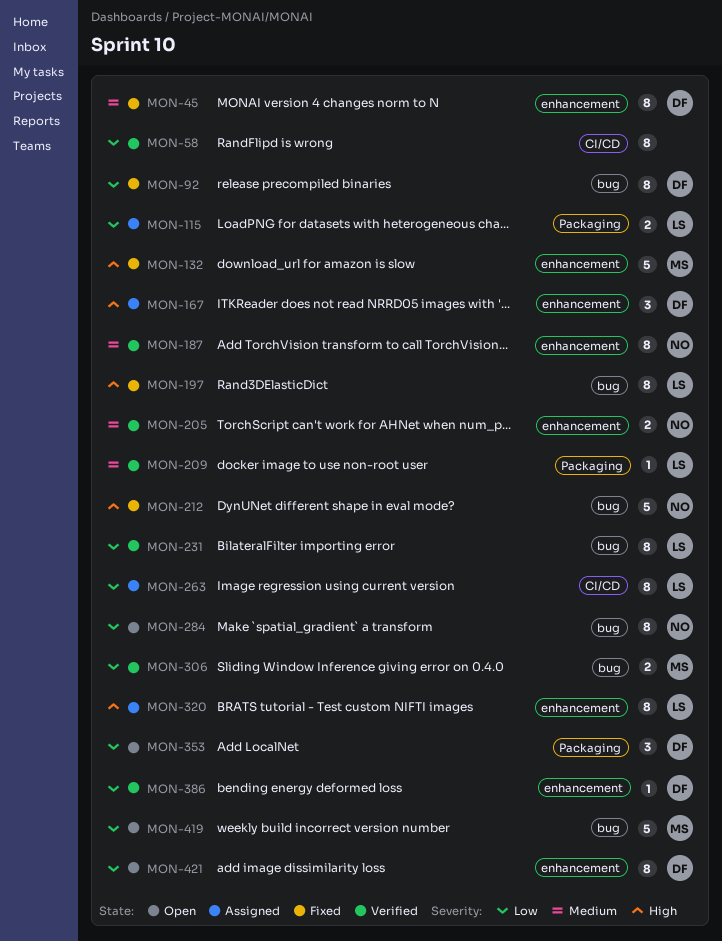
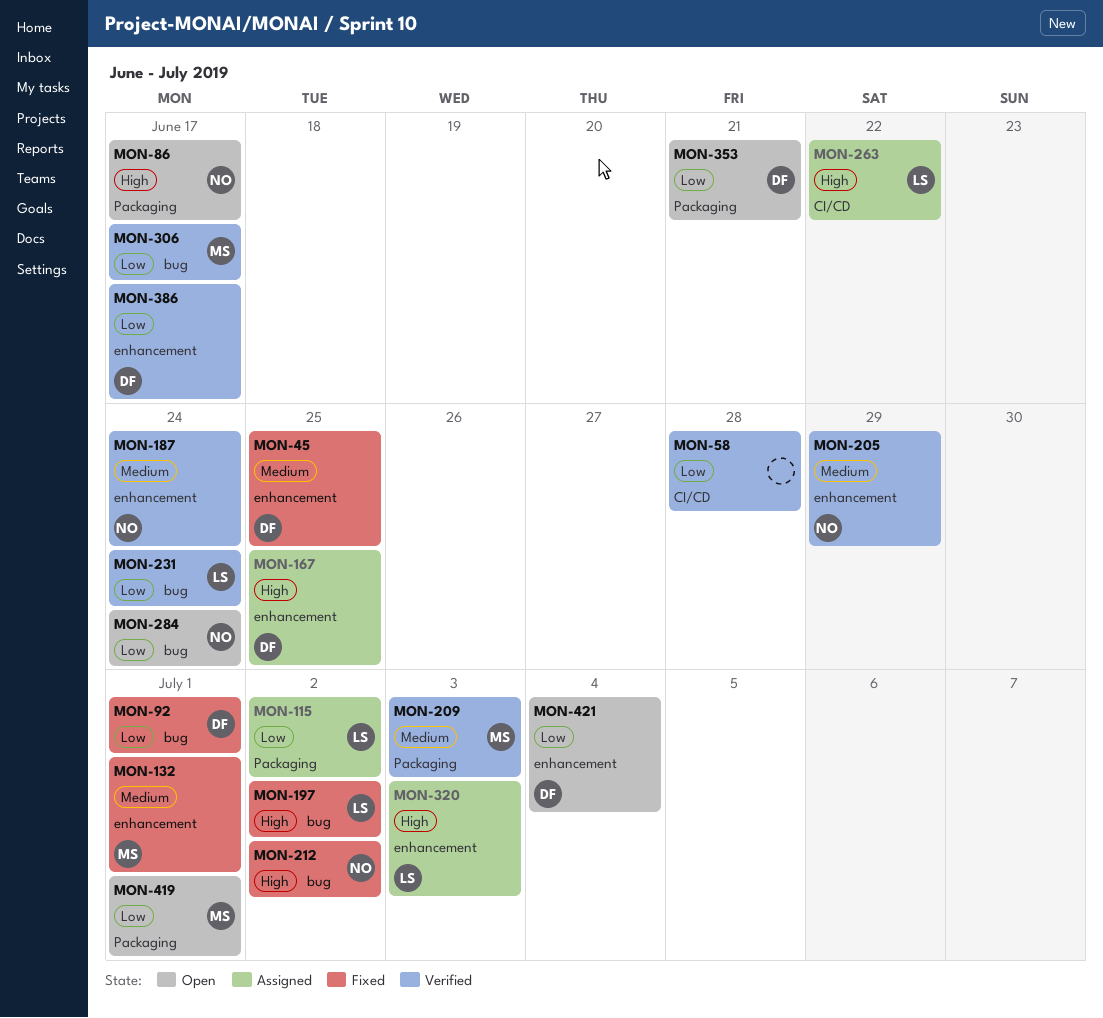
MON-86: none -> present
MON-132, priority: High -> Medium
MON-209, owner: LS -> MS
MON-263, priority: Low -> High
MON-419, label: bug -> Packaging

